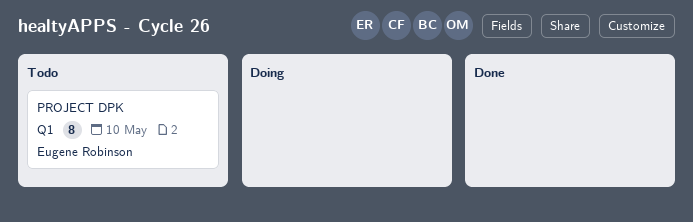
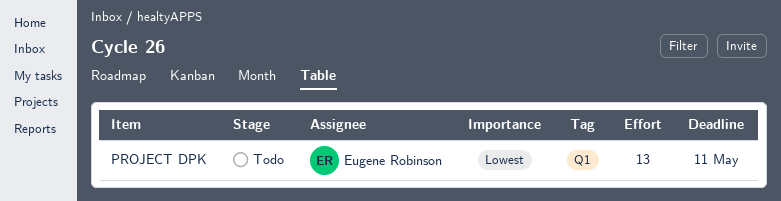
PROJECT DPK, estimate: 8 -> 13
PROJECT DPK, due: May 10 -> May 11

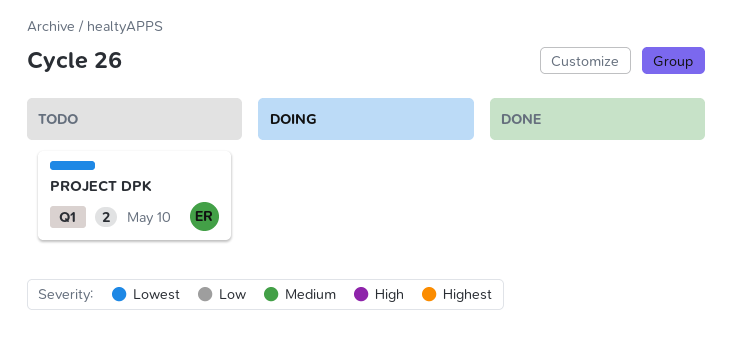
PROJECT DPK, estimate: 13 -> 2
PROJECT DPK, due: May 11 -> May 10

